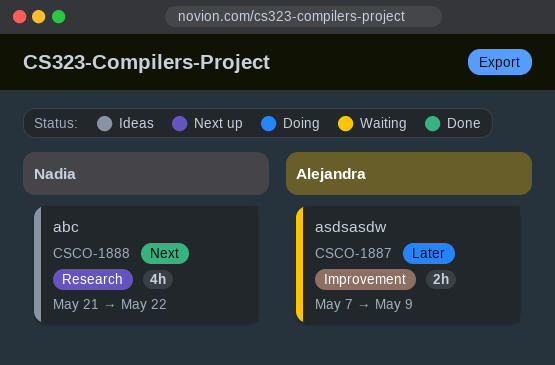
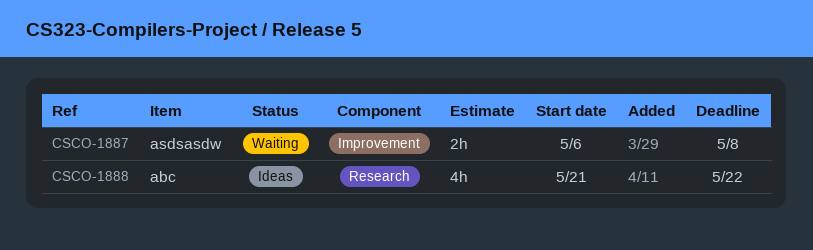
CSCO-1887, start: May 7 -> May 6
CSCO-1887, due: May 9 -> May 8

